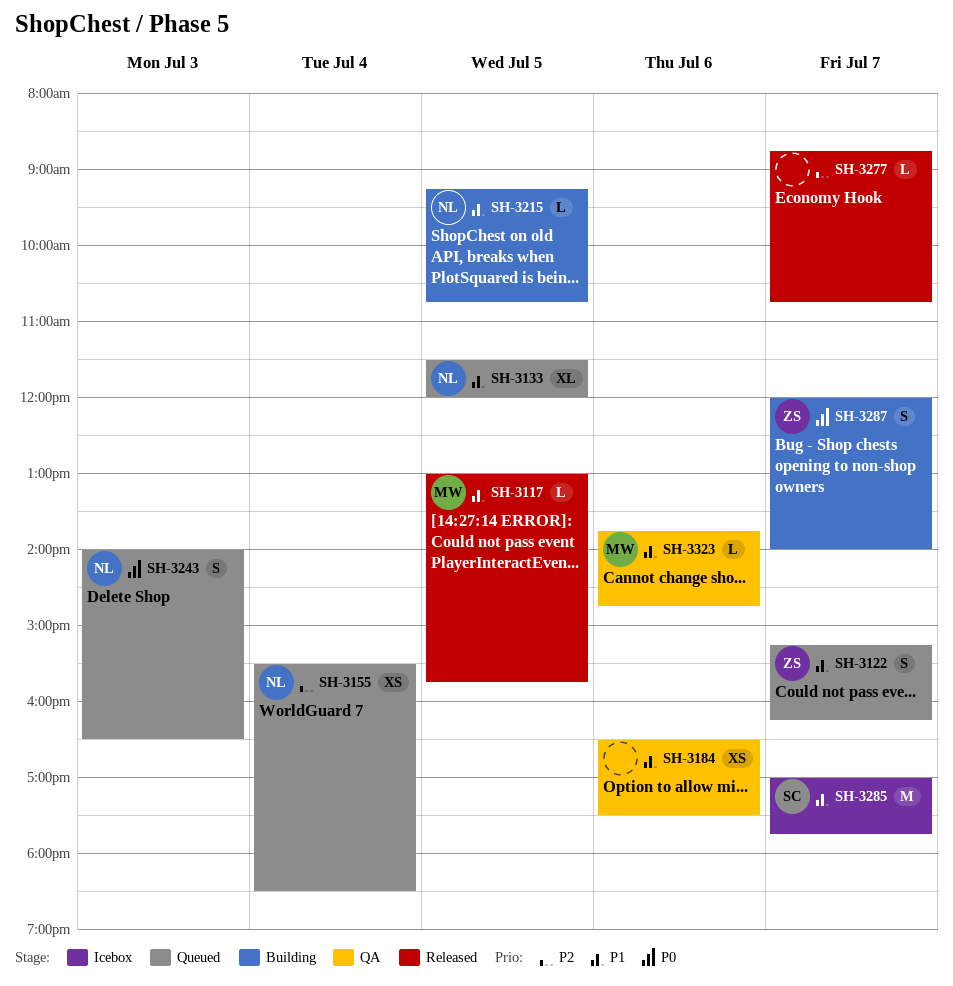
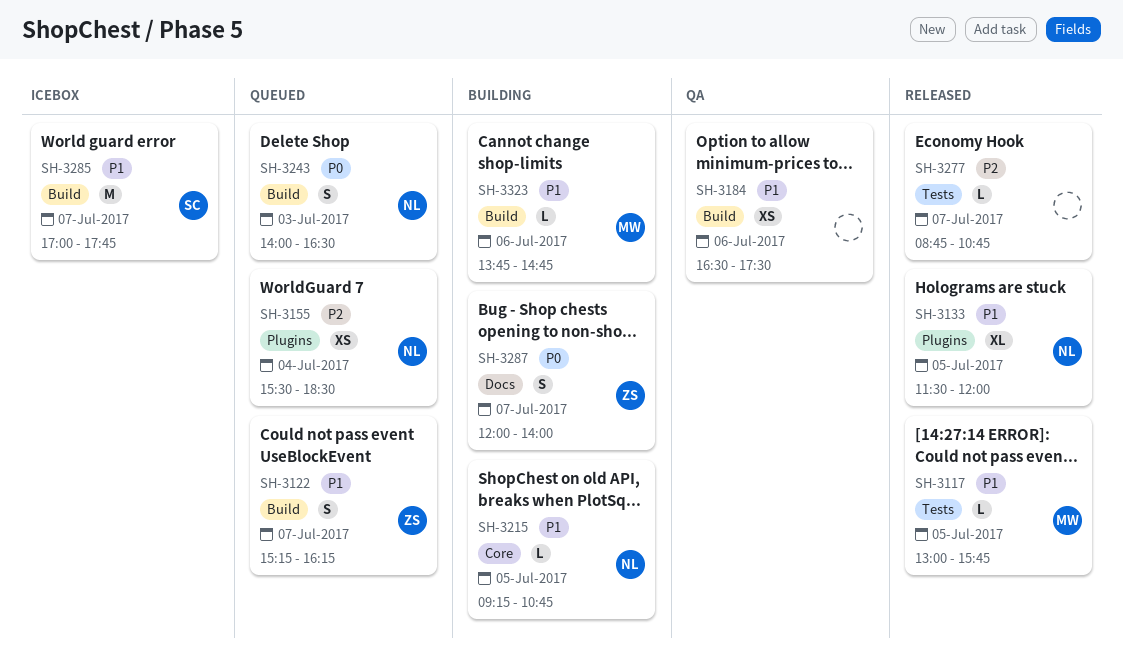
SH-3133, status: Queued -> Released
SH-3323, status: QA -> Building

